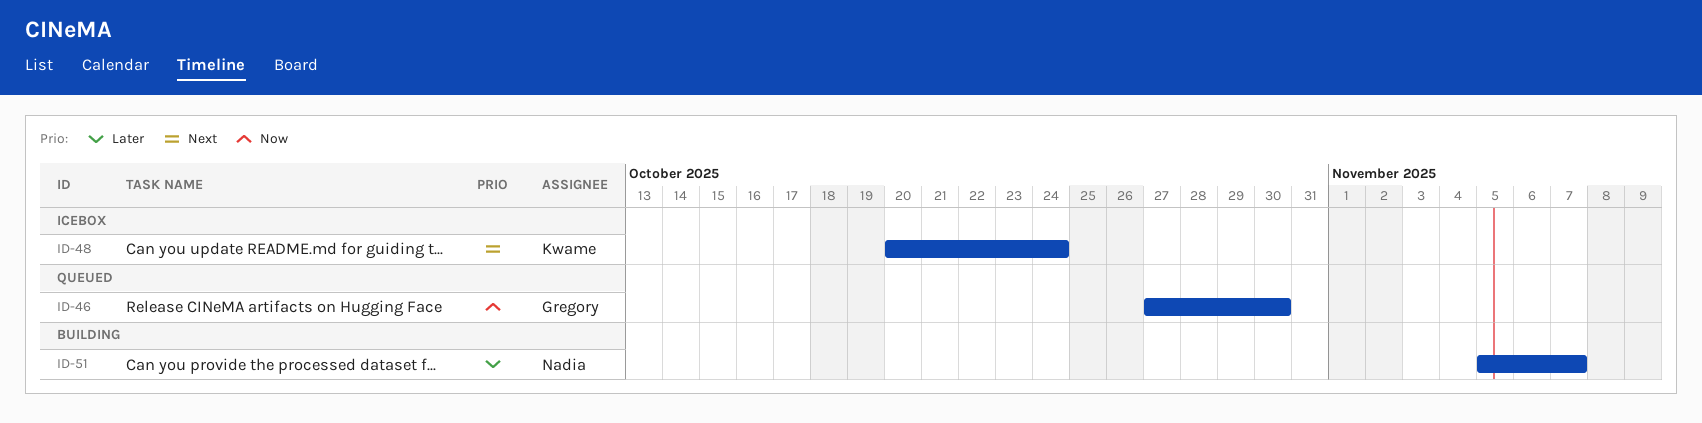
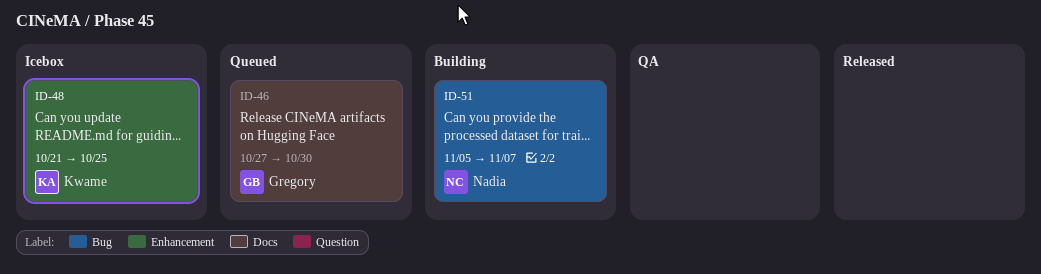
ID-48, start: Oct 20 -> Oct 21
ID-48, due: Oct 24 -> Oct 25

